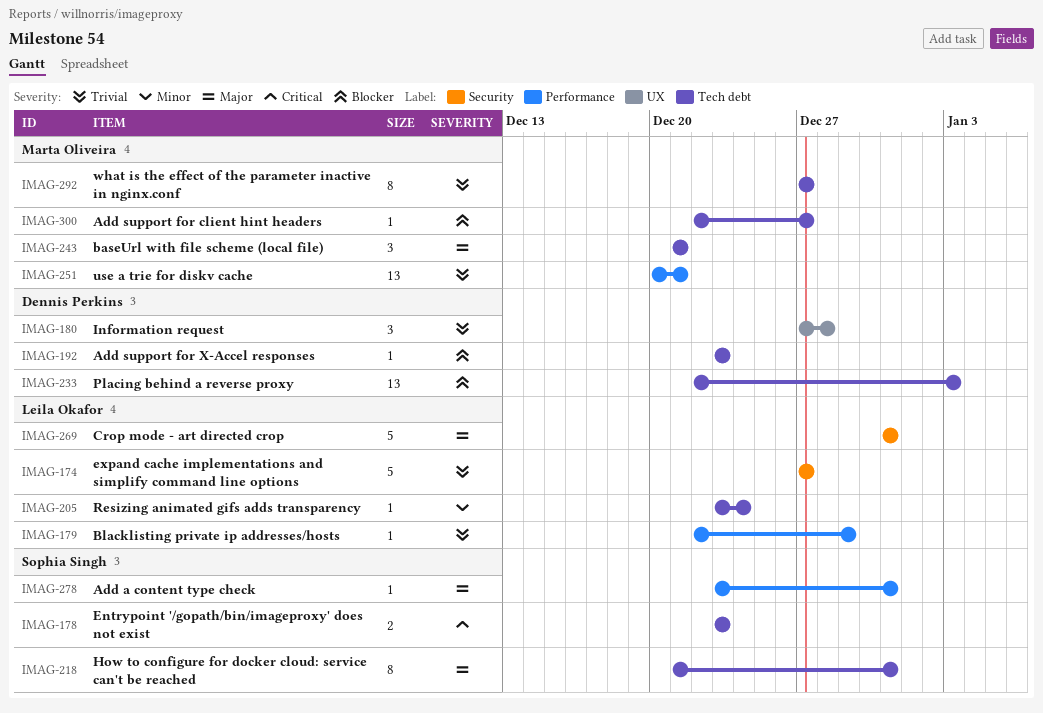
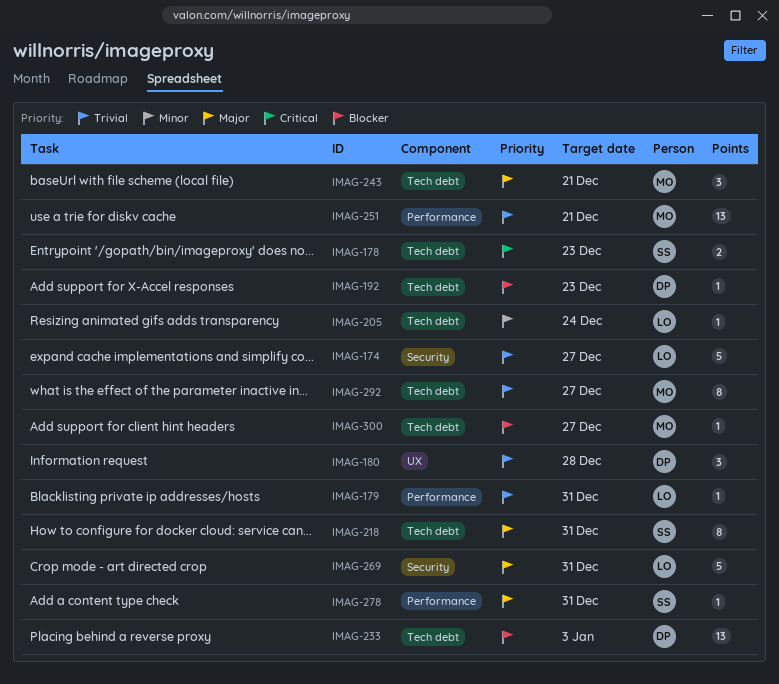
IMAG-179, due: Dec 29 -> Dec 31

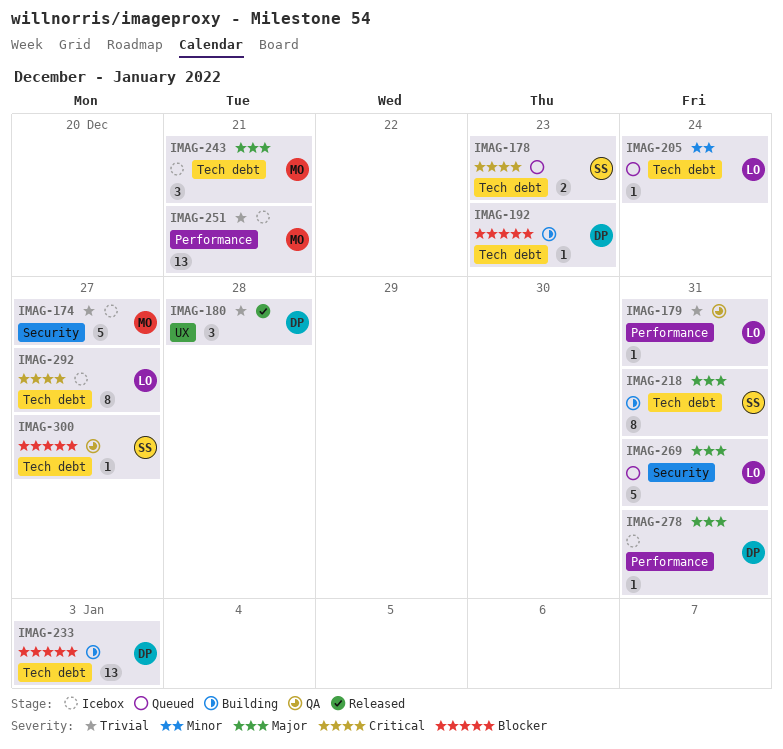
IMAG-174, owner: LO -> MO
IMAG-278, owner: SS -> DP
IMAG-292, owner: MO -> LO
IMAG-292, priority: Trivial -> Critical
IMAG-300, owner: MO -> SS

